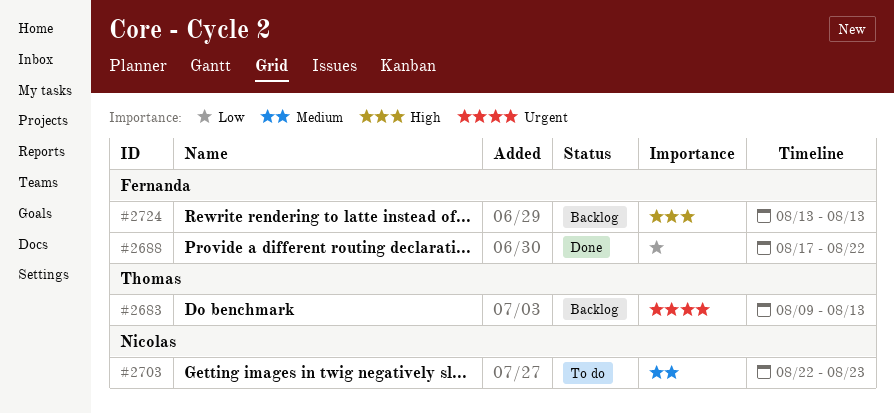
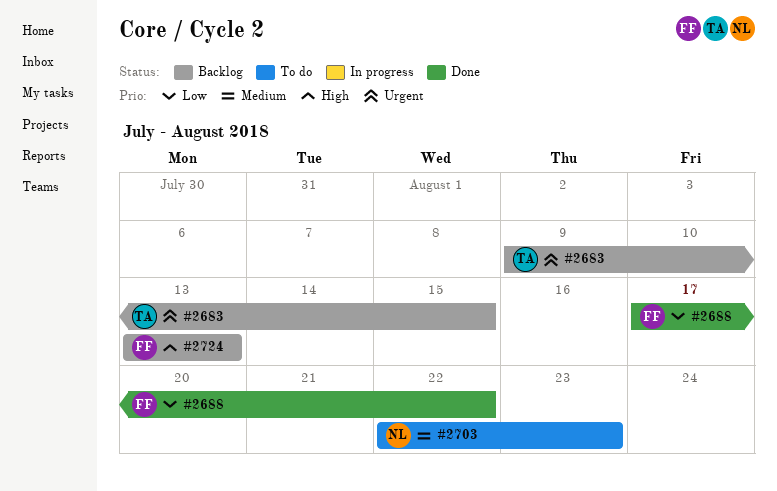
#2683, due: Aug 13 -> Aug 15

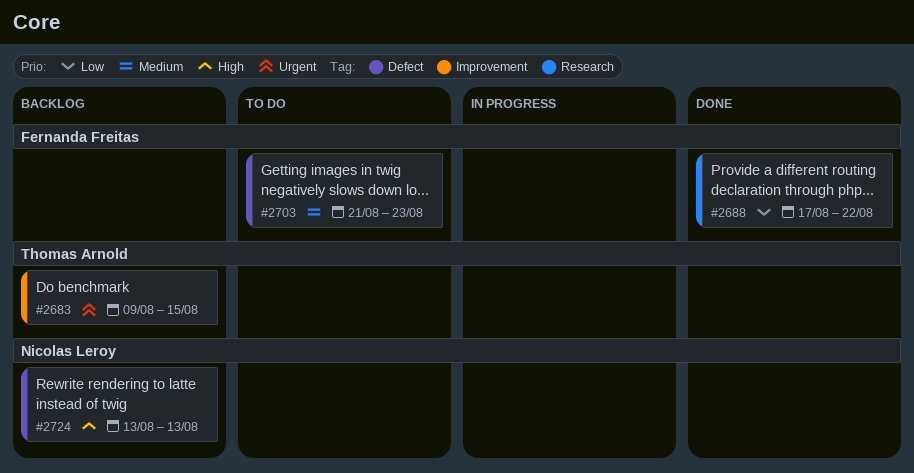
#2703, owner: Nicolas Leroy -> Fernanda Freitas
#2703, start: Aug 22 -> Aug 21
#2724, owner: Fernanda Freitas -> Nicolas Leroy

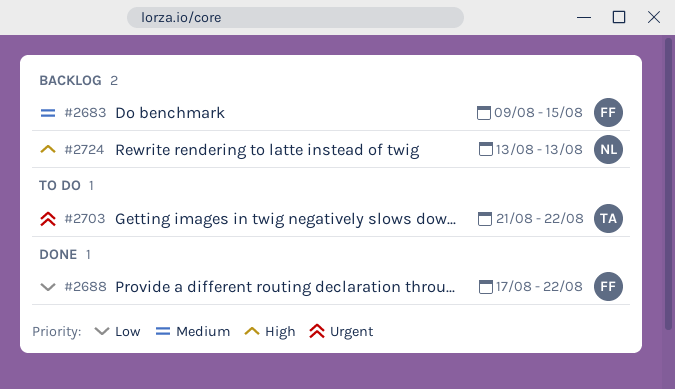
#2683, owner: Thomas Arnold -> Fernanda Freitas
#2683, priority: Urgent -> Medium
#2703, owner: Fernanda Freitas -> Thomas Arnold
#2703, priority: Medium -> Urgent
#2703, due: Aug 23 -> Aug 22

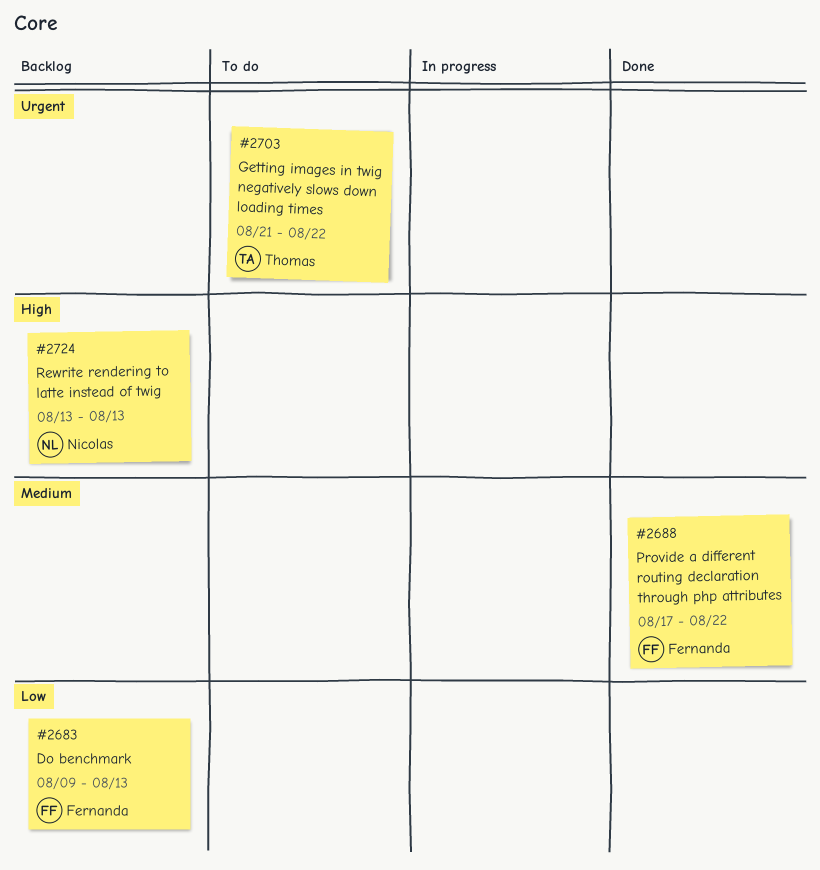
#2683, priority: Medium -> Low
#2683, due: Aug 15 -> Aug 13
#2688, priority: Low -> Medium

